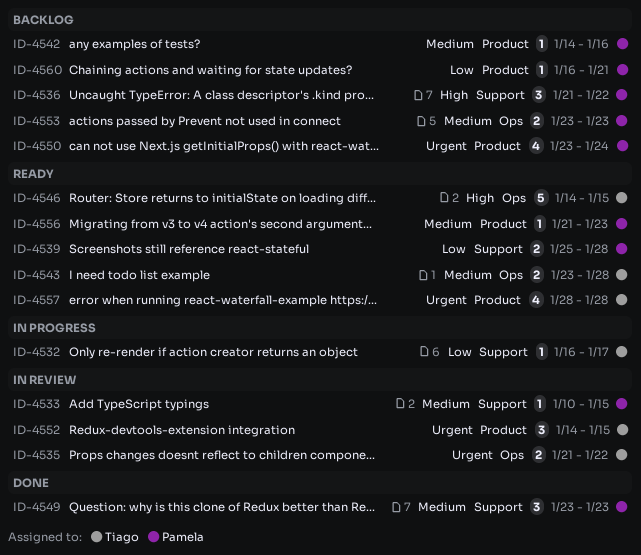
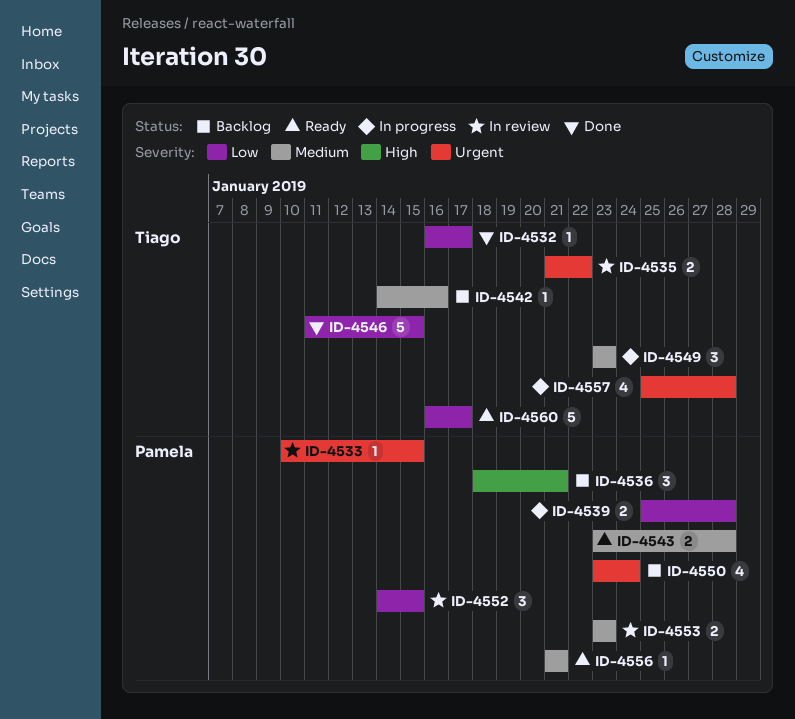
ID-4532, status: In progress -> Done
ID-4533, priority: Medium -> Urgent
ID-4536, start: Jan 21 -> Jan 18
ID-4536, due: Jan 22 -> Jan 21
ID-4539, status: Ready -> In progress
ID-4542, owner: Pamela -> Tiago
ID-4543, owner: Tiago -> Pamela
ID-4546, status: Ready -> Done
ID-4546, priority: High -> Low
ID-4546, start: Jan 14 -> Jan 11
ID-4549, status: Done -> In progress
ID-4549, owner: Pamela -> Tiago
ID-4552, owner: Tiago -> Pamela
ID-4552, priority: Urgent -> Low
ID-4553, status: Backlog -> In review
ID-4556, due: Jan 23 -> Jan 21
ID-4557, status: Ready -> In progress
ID-4557, start: Jan 28 -> Jan 25
ID-4560, status: Backlog -> Ready
ID-4560, owner: Pamela -> Tiago
ID-4560, estimate: 1 -> 5
ID-4560, due: Jan 21 -> Jan 17

